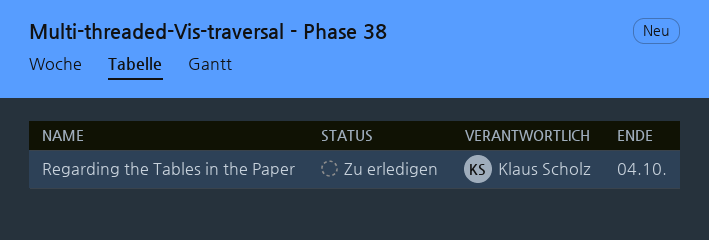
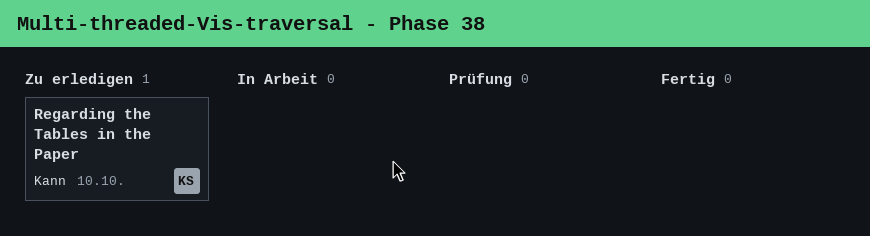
Regarding the Tables in the Paper, due: Oct 4 -> Oct 10

